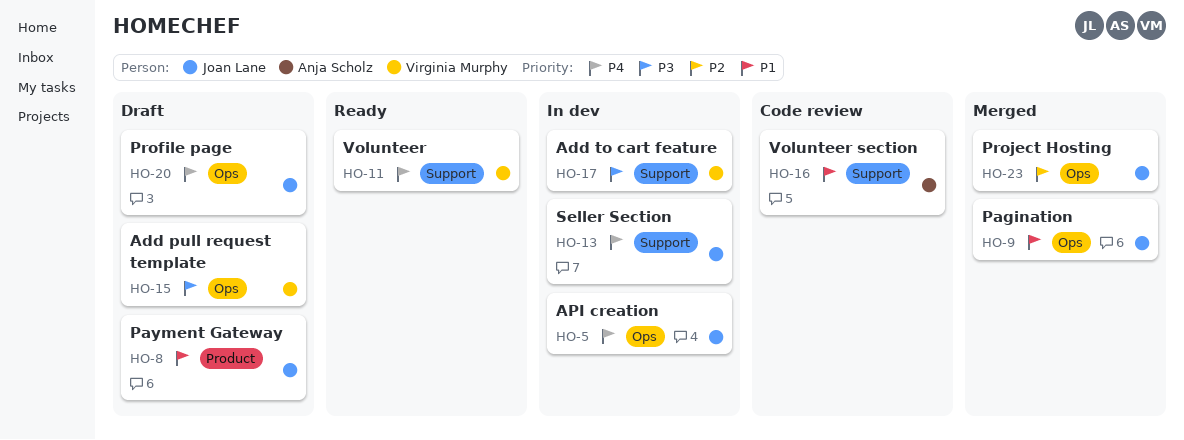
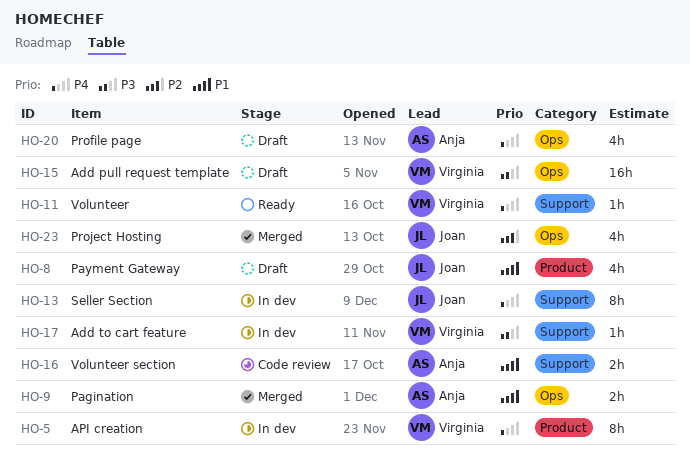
HO-5, owner: Joan Lane -> Virginia Murphy
HO-5, label: Ops -> Product
HO-9, owner: Joan Lane -> Anja Scholz
HO-20, owner: Joan Lane -> Anja Scholz

